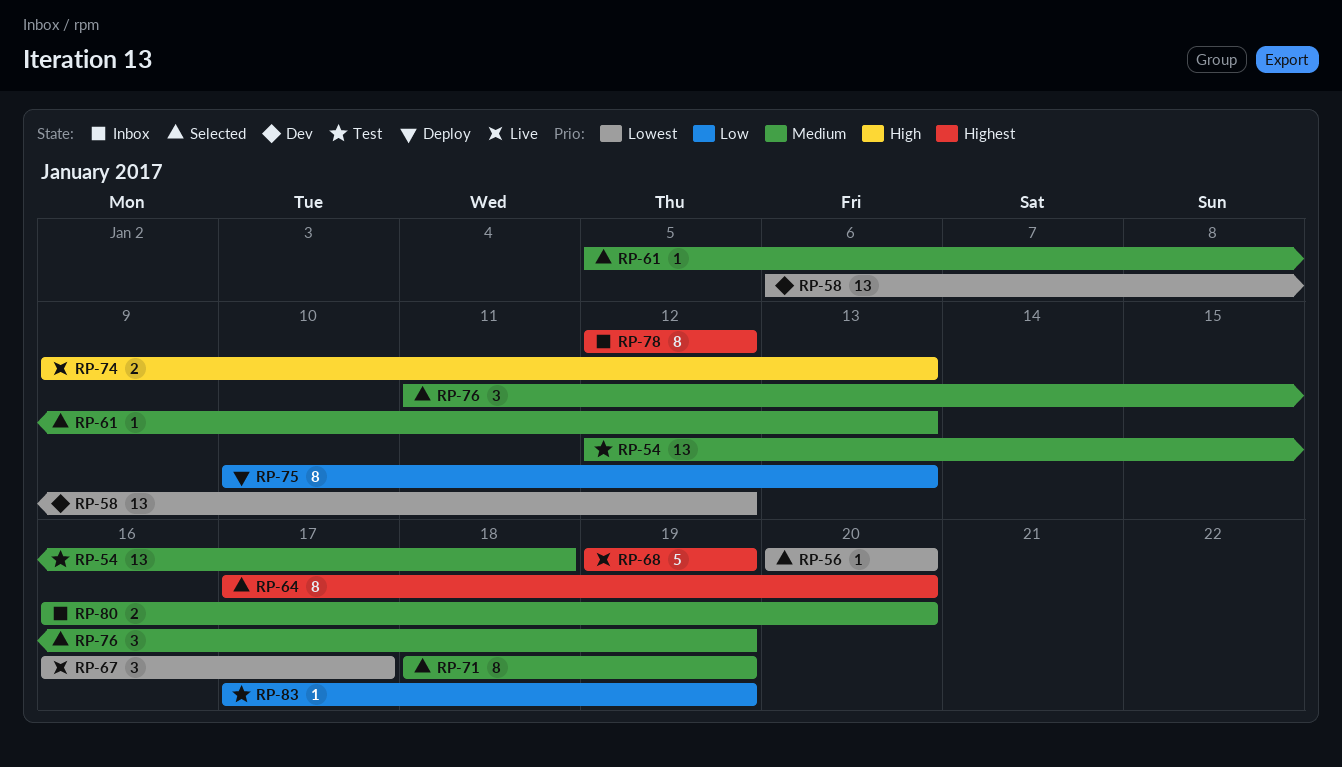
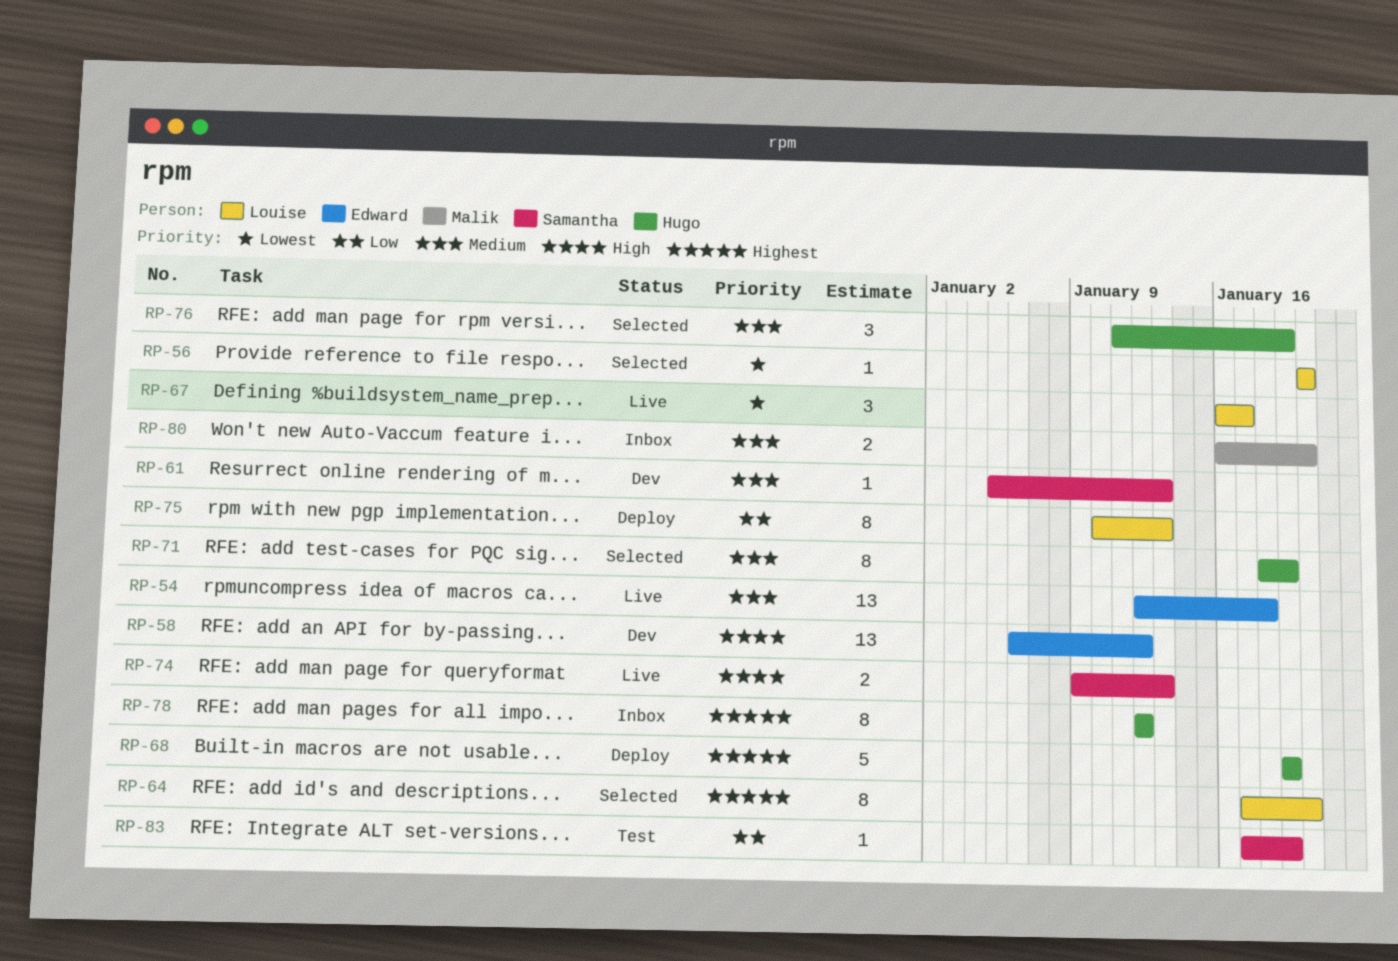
RP-54, status: Test -> Live
RP-58, priority: Lowest -> High
RP-61, status: Selected -> Dev
RP-68, status: Live -> Deploy

